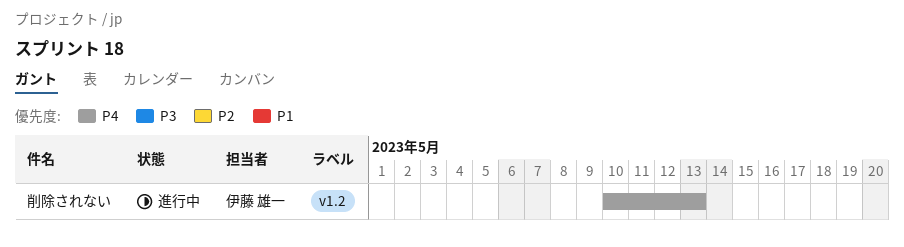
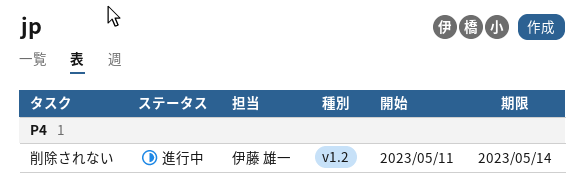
削除されない, start: May 10 -> May 11
削除されない, due: May 13 -> May 14

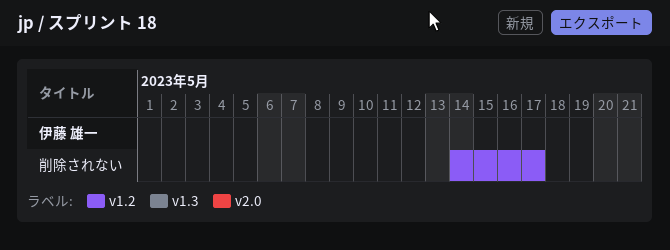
削除されない, start: May 11 -> May 14
削除されない, due: May 14 -> May 17

